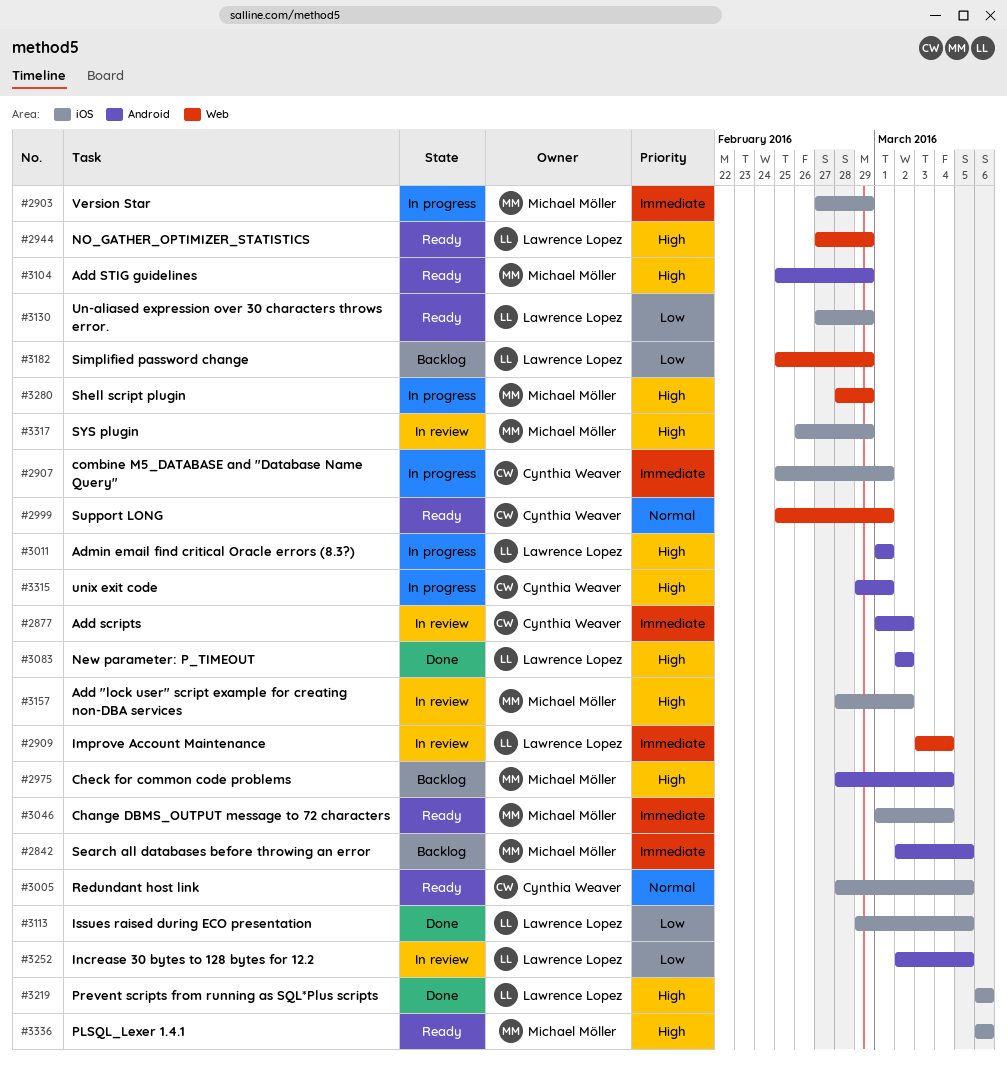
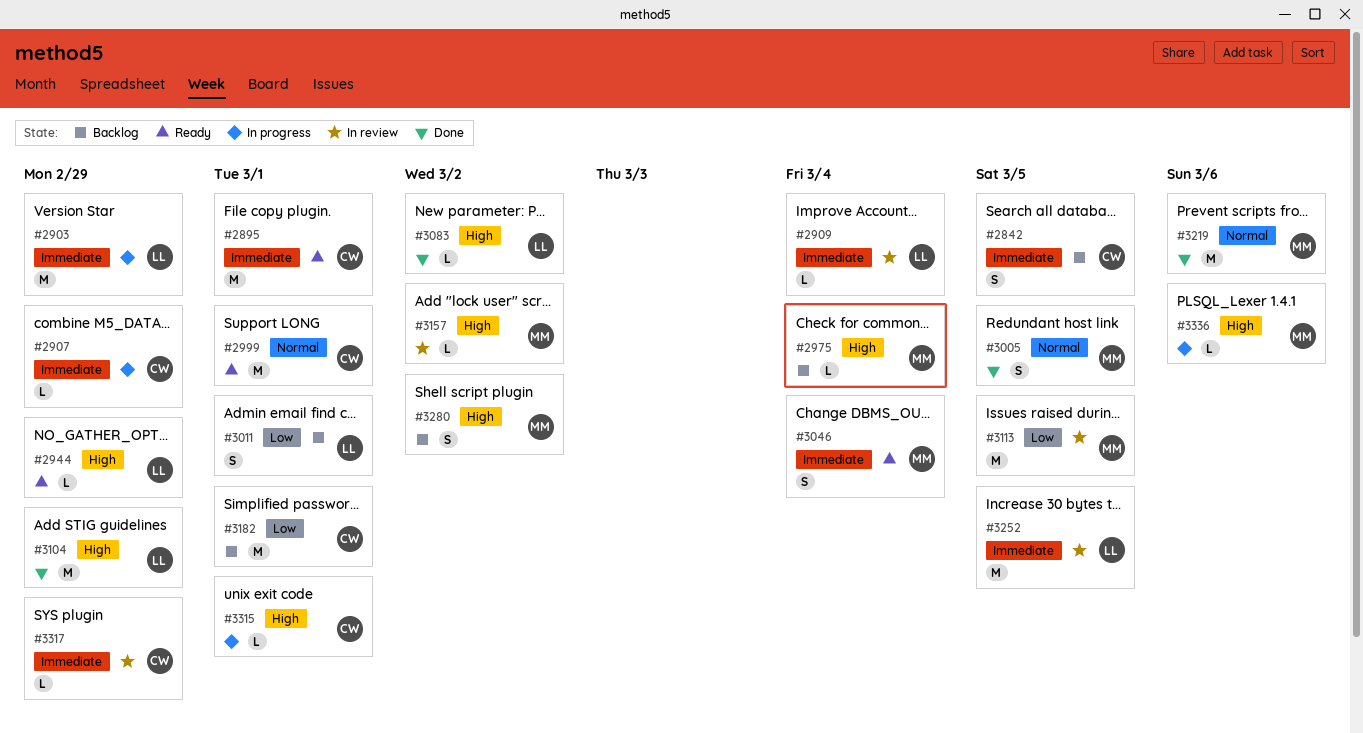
#2842, owner: Michael Möller -> Cynthia Weaver
#2877: present -> none
#2895: none -> present
#2903, owner: Michael Möller -> Lawrence Lopez
#2907, due: Mar 1 -> Feb 29
#3005, status: Ready -> Done
#3005, owner: Cynthia Weaver -> Michael Möller
#3011, status: In progress -> Backlog
#3011, priority: High -> Low
#3104, status: Ready -> Done
#3104, owner: Michael Möller -> Lawrence Lopez
#3113, status: Done -> In review
#3113, owner: Lawrence Lopez -> Michael Möller
#3130: present -> none
#3182, owner: Lawrence Lopez -> Cynthia Weaver
#3182, due: Feb 29 -> Mar 1
#3219, owner: Lawrence Lopez -> Michael Möller
#3219, priority: High -> Normal
#3252, priority: Low -> Immediate
#3280, status: In progress -> Backlog
#3280, due: Feb 29 -> Mar 2
#3317, owner: Michael Möller -> Cynthia Weaver
#3317, priority: High -> Immediate
#3336, status: Ready -> In progress

